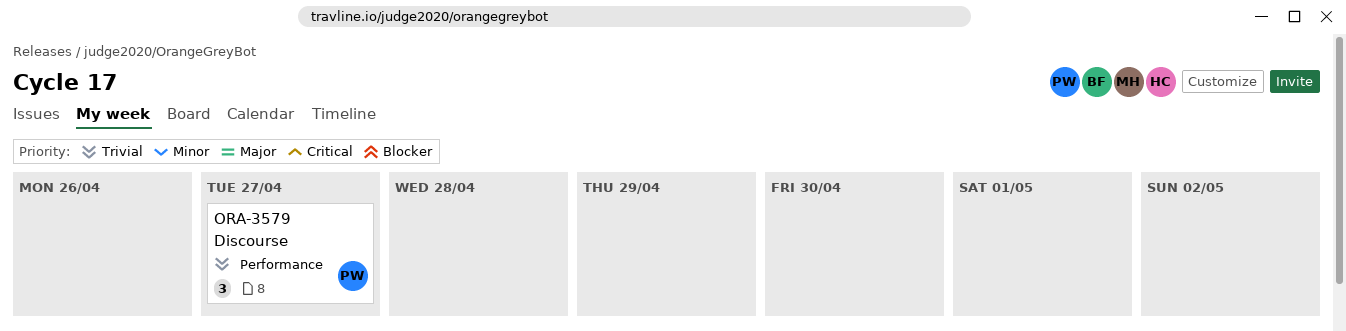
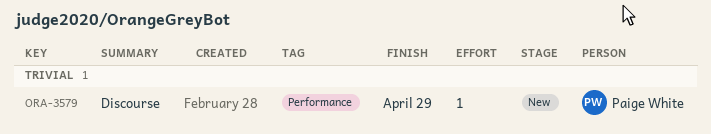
ORA-3579, estimate: 3 -> 1
ORA-3579, due: Apr 27 -> Apr 29

